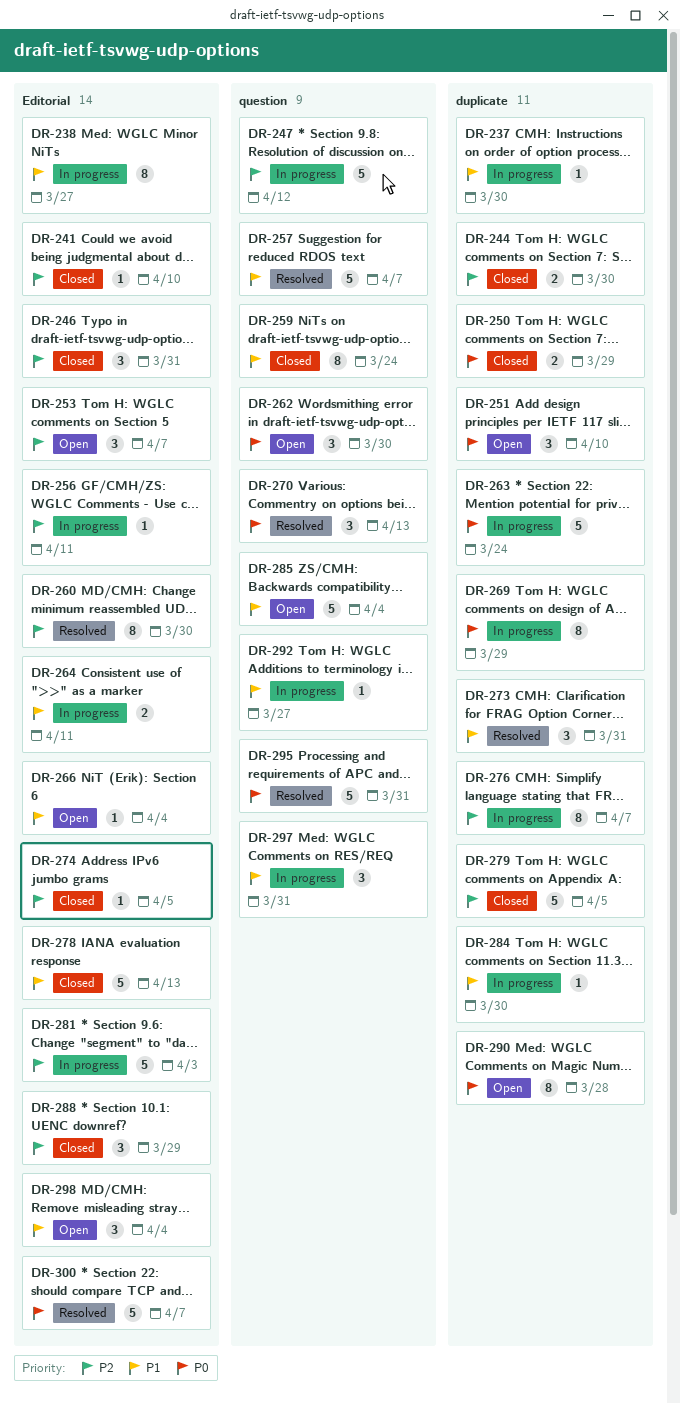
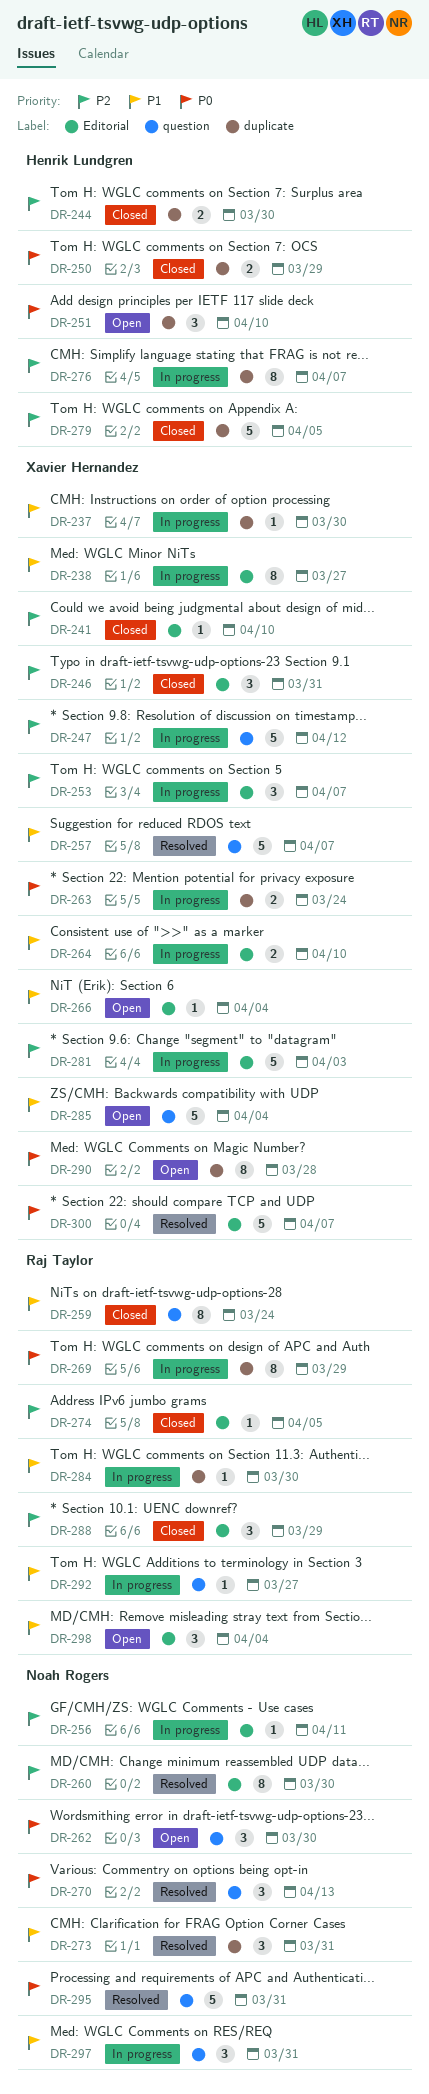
DR-253, status: Open -> In progress
DR-263, estimate: 5 -> 2
DR-264, due: Apr 11 -> Apr 10
DR-278: present -> none

